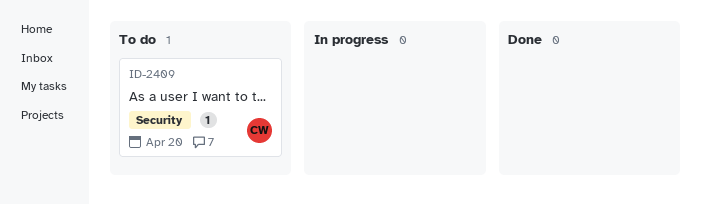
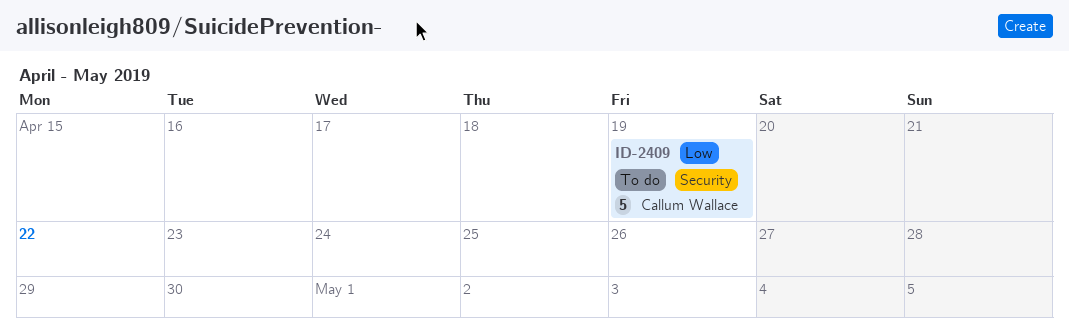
ID-2409, estimate: 1 -> 5
ID-2409, due: Apr 20 -> Apr 19

